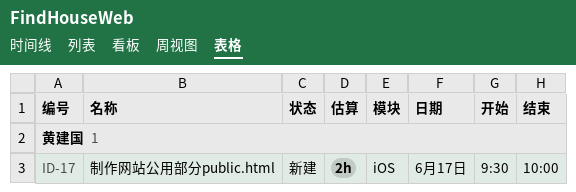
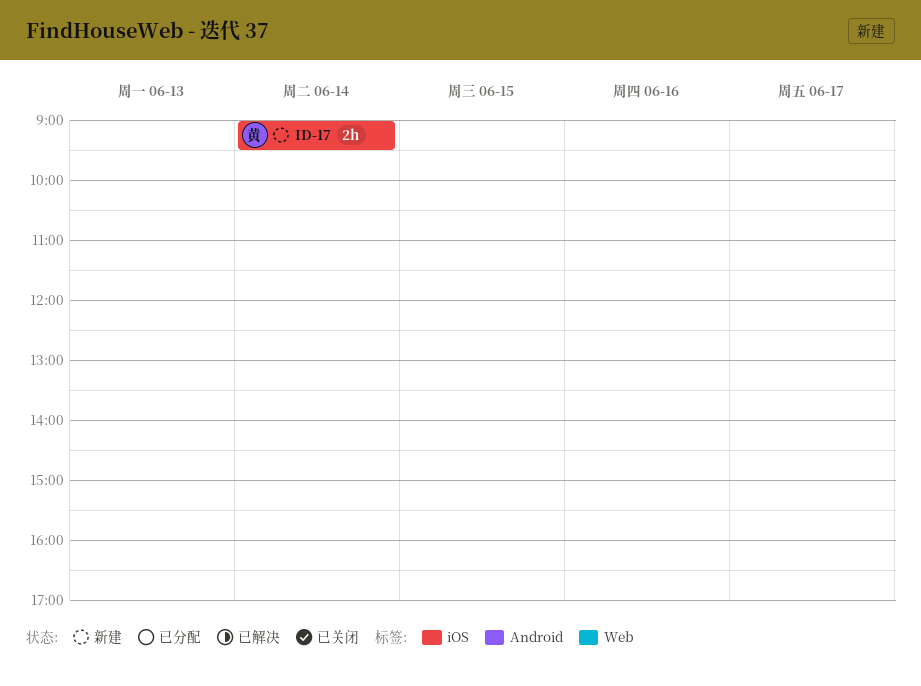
ID-17, day: Jun 17 -> Jun 14
ID-17, begins: 09:30 -> 09:00
ID-17, ends: 10:00 -> 09:30

